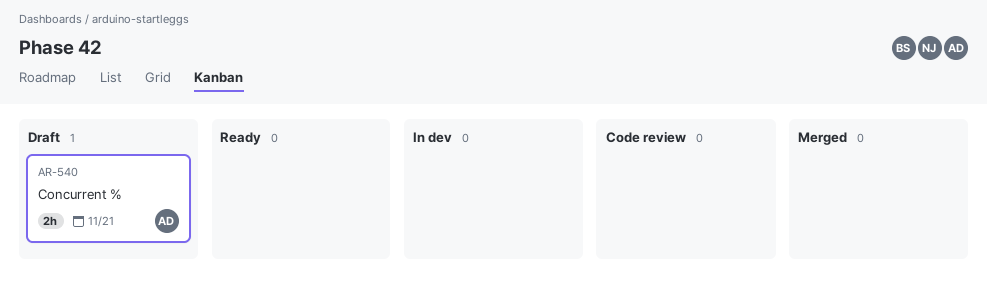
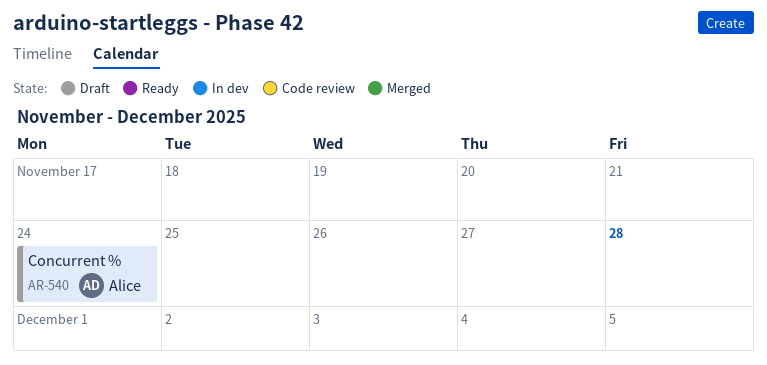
AR-540, due: Nov 21 -> Nov 24

